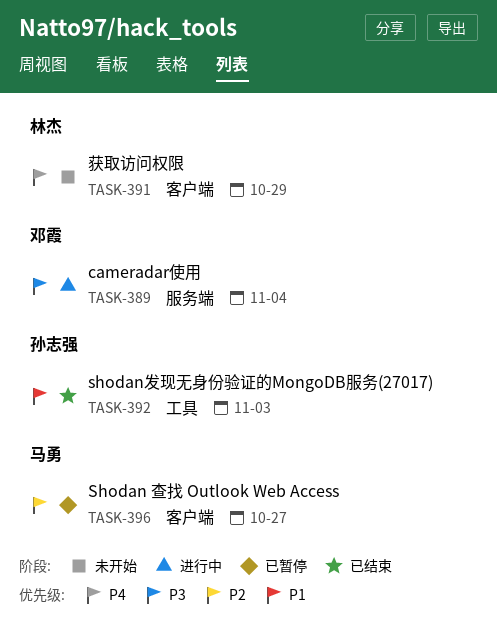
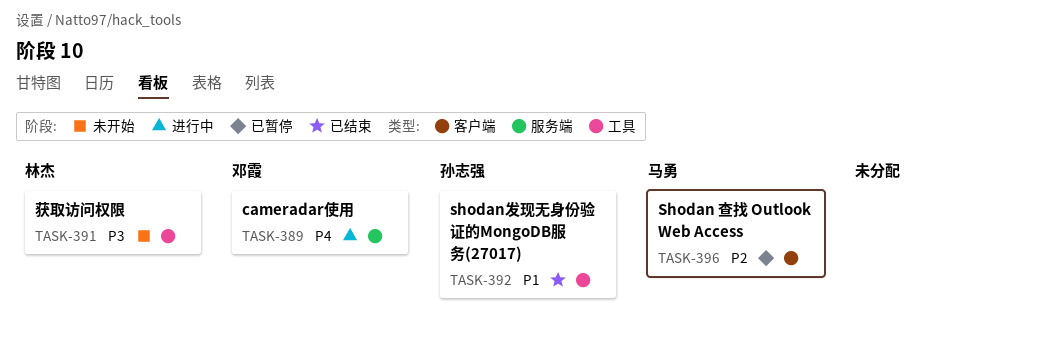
TASK-389, priority: P3 -> P4
TASK-391, priority: P4 -> P3
TASK-391, label: 客户端 -> 工具

